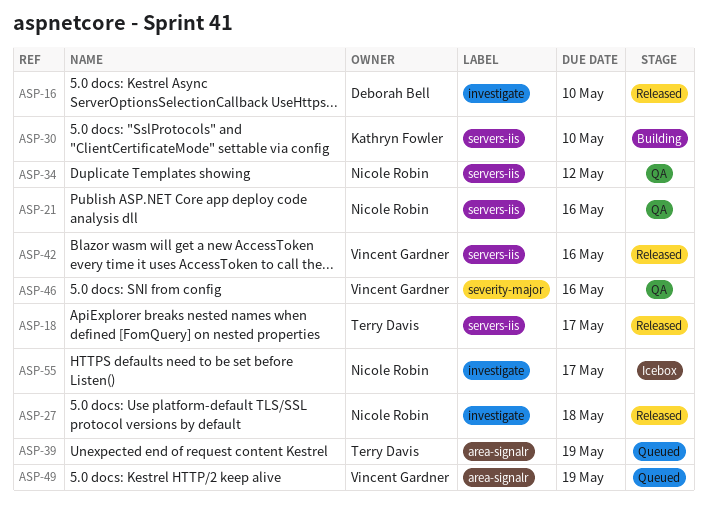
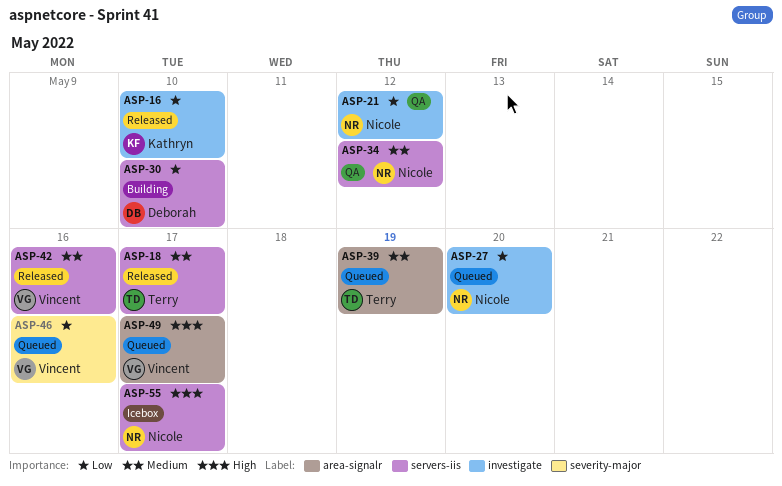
ASP-16, owner: Deborah Bell -> Kathryn Fowler
ASP-21, label: servers-iis -> investigate
ASP-21, due: May 16 -> May 12
ASP-27, status: Released -> Queued
ASP-27, due: May 18 -> May 20
ASP-30, owner: Kathryn Fowler -> Deborah Bell
ASP-46, status: QA -> Queued
ASP-49, due: May 19 -> May 17
ASP-55, label: investigate -> servers-iis

